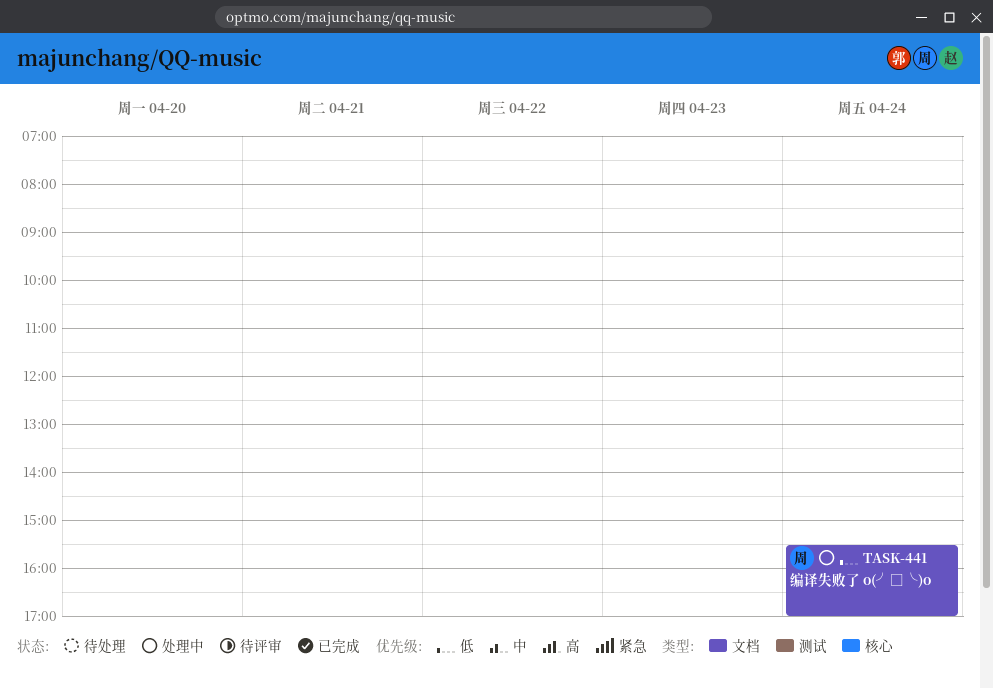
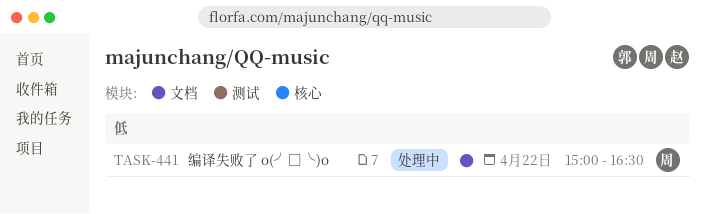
TASK-441, day: Apr 24 -> Apr 22
TASK-441, begins: 15:30 -> 15:00
TASK-441, ends: 17:00 -> 16:30

